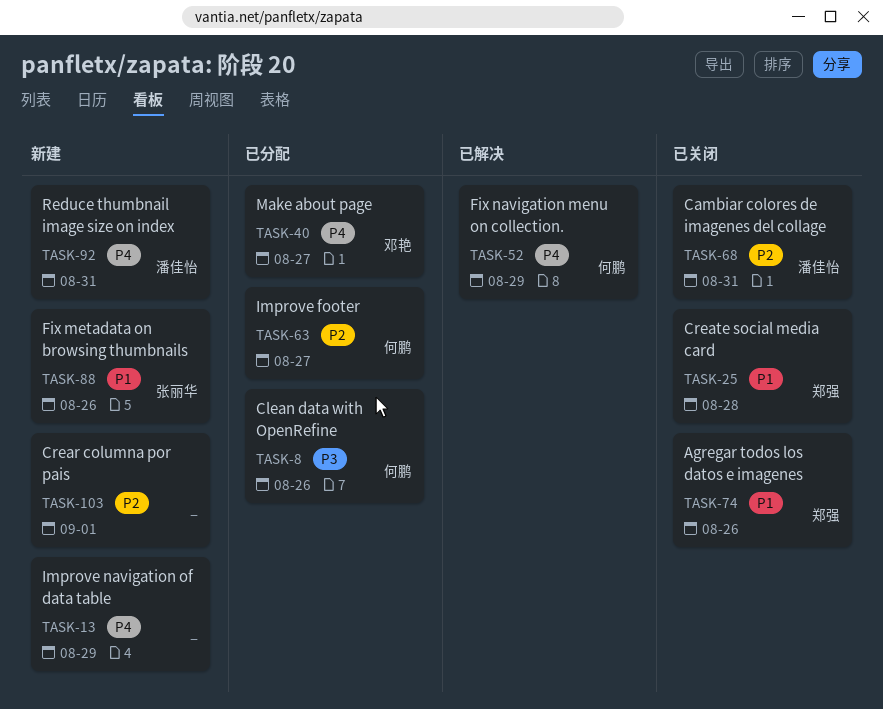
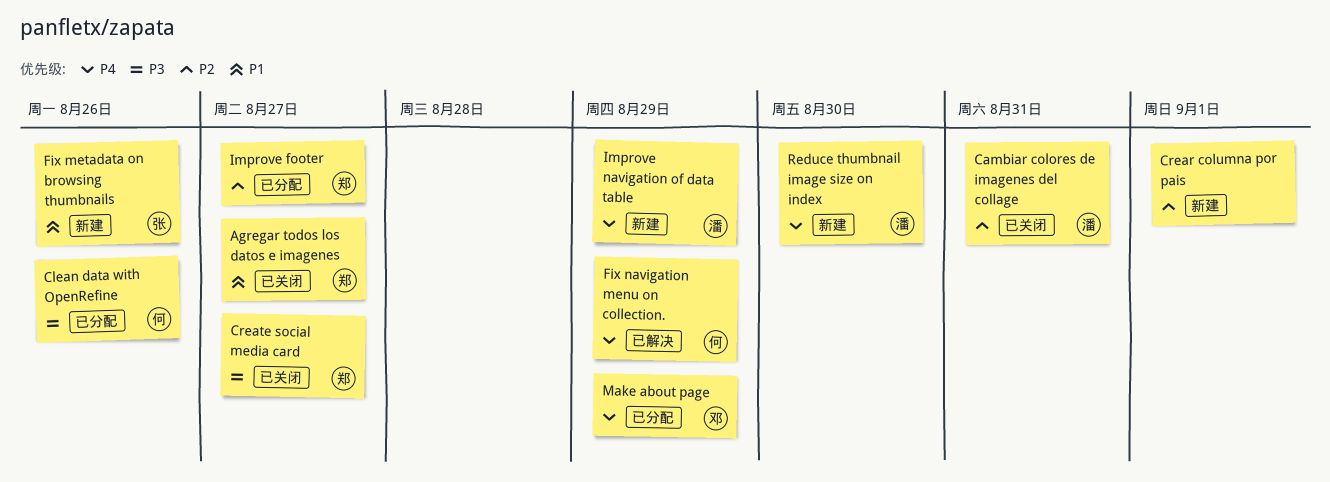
Agregar todos los datos e imagenes, due: Aug 26 -> Aug 27
Create social media card, priority: P1 -> P3
Create social media card, due: Aug 28 -> Aug 27
Improve footer, owner: 何鹏 -> 郑强
Improve navigation of data table, owner: none -> 潘佳怡
Make about page, due: Aug 27 -> Aug 29
Reduce thumbnail image size on index, due: Aug 31 -> Aug 30

